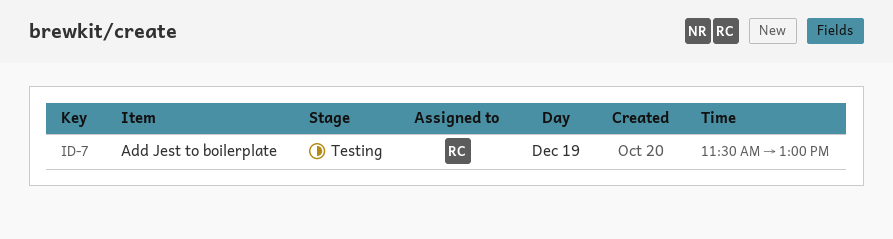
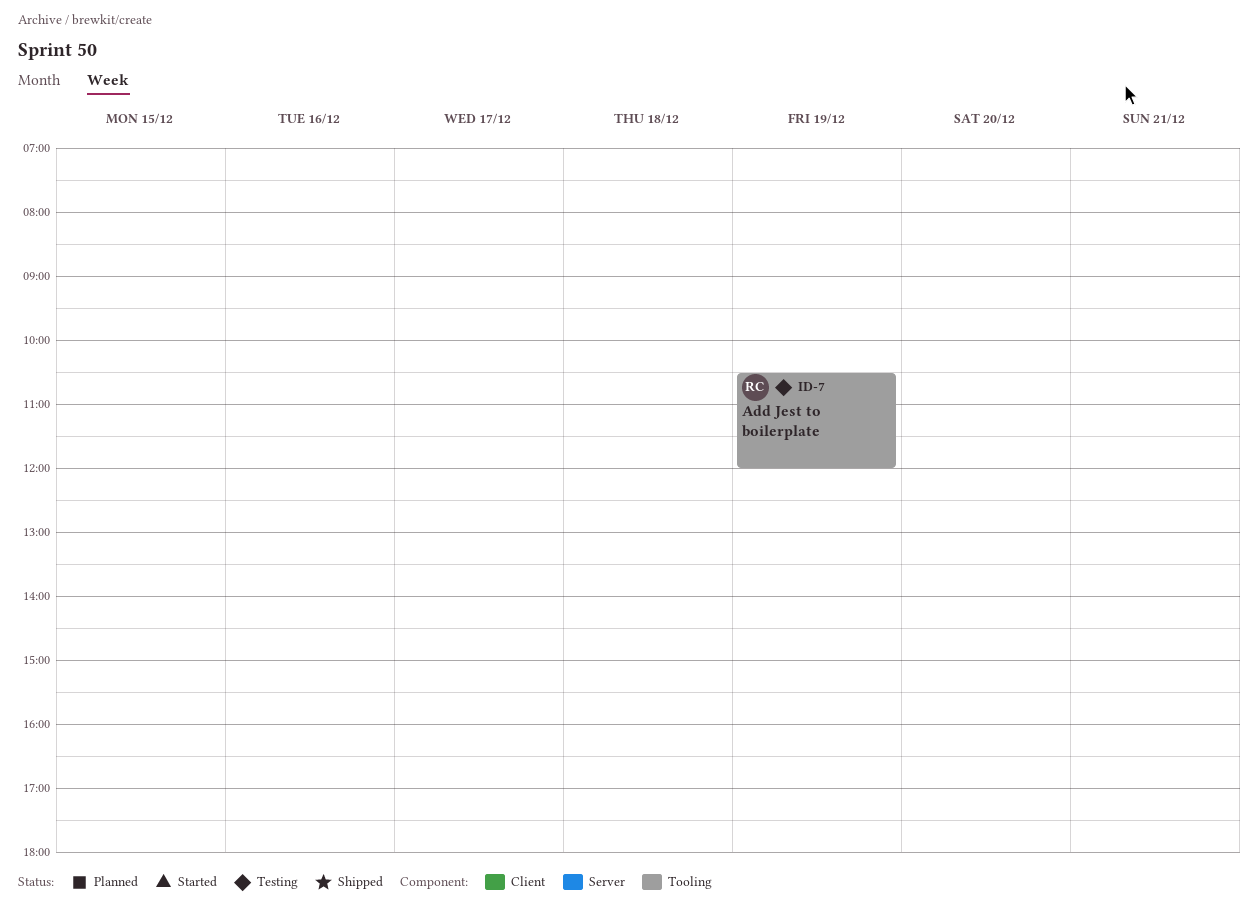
ID-7, begins: 11:30 -> 10:30
ID-7, ends: 13:00 -> 12:00

